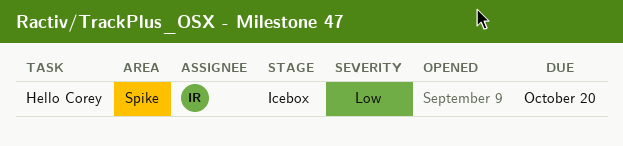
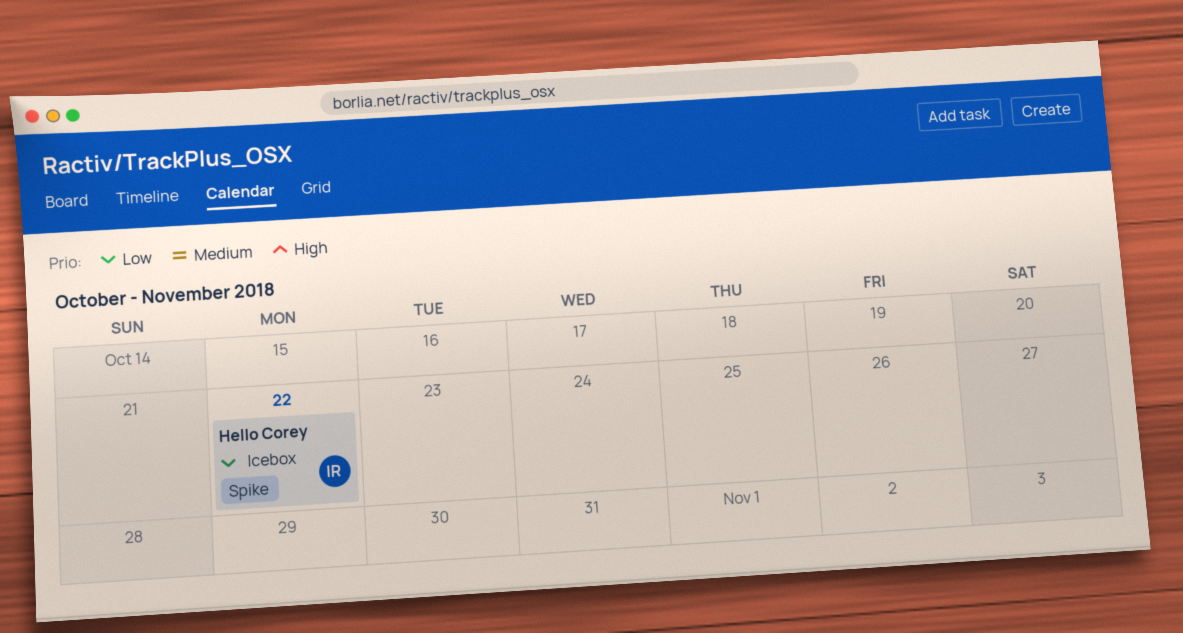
Hello Corey, due: Oct 20 -> Oct 22

